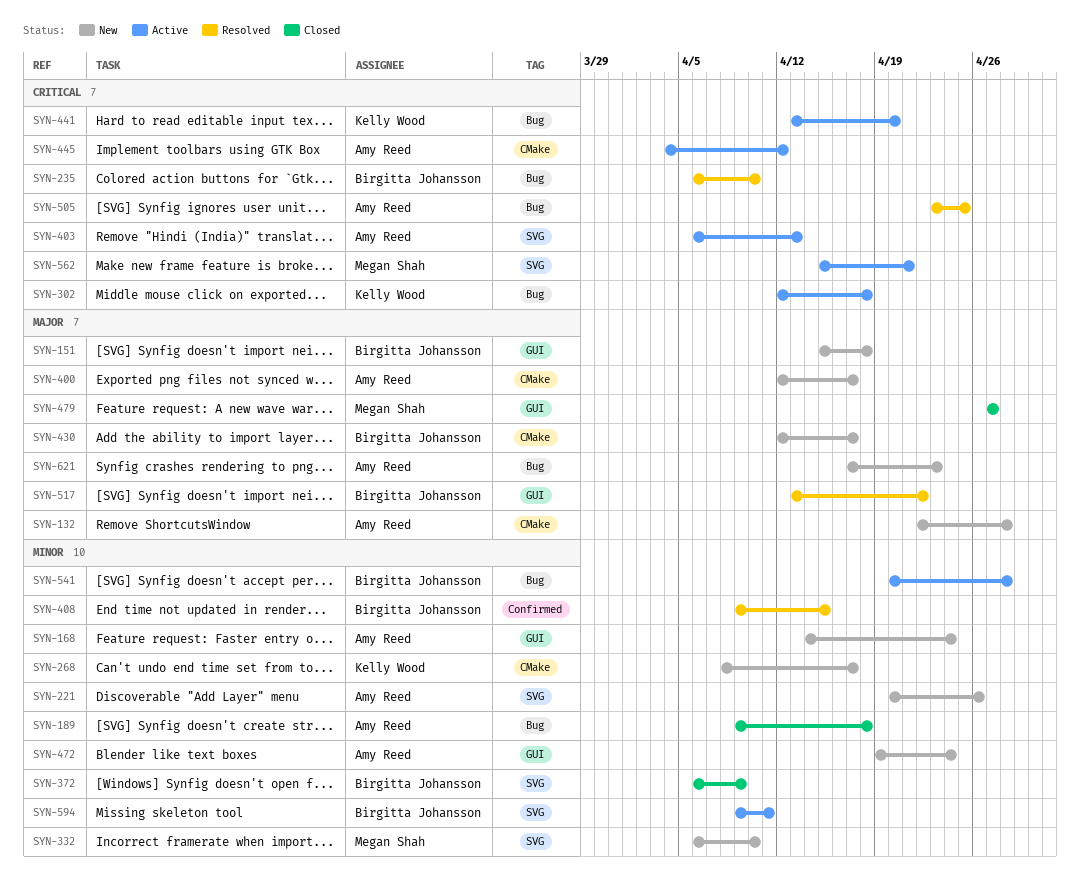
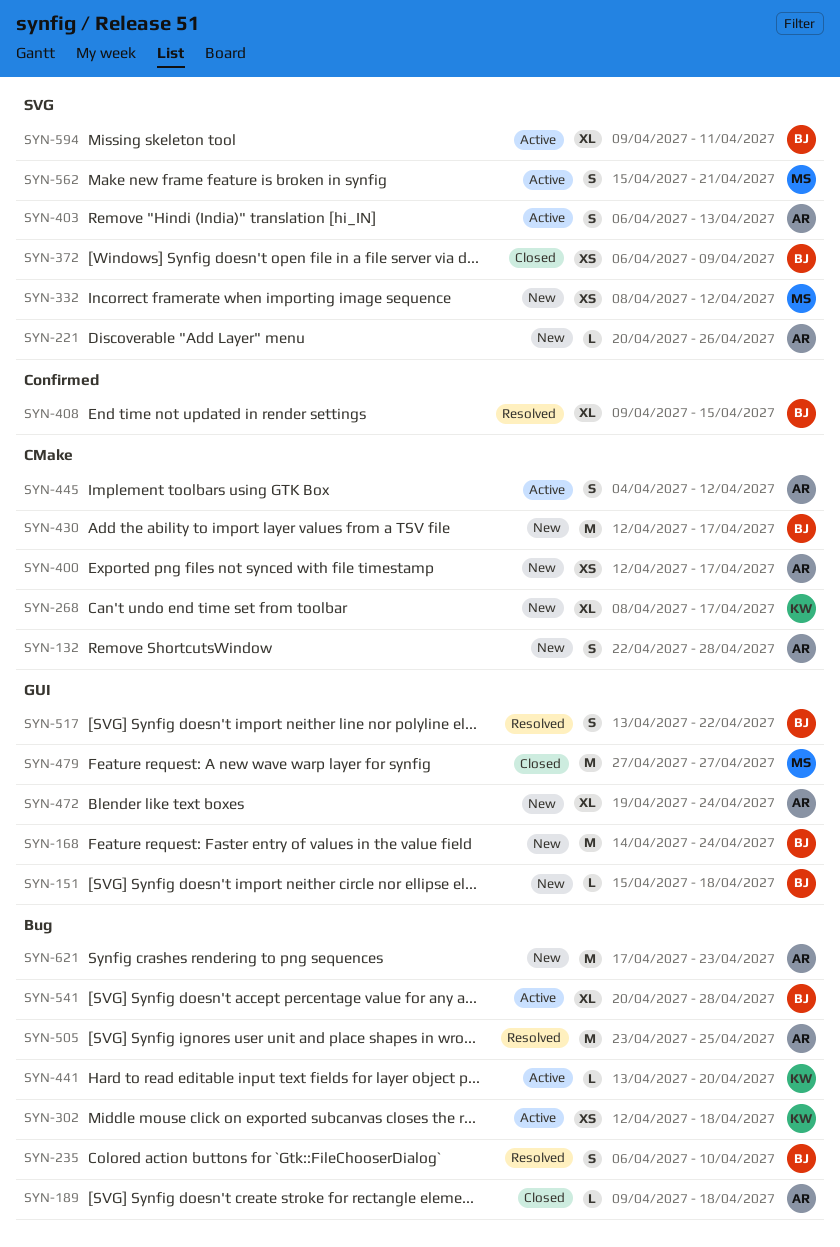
SYN-168, owner: Amy Reed -> Birgitta Johansson
SYN-332, start: Apr 6 -> Apr 8
SYN-332, due: Apr 10 -> Apr 12

